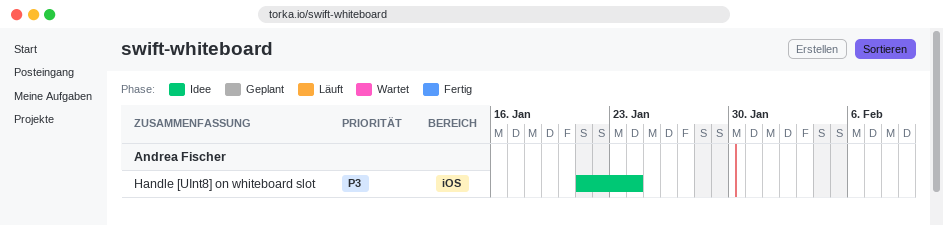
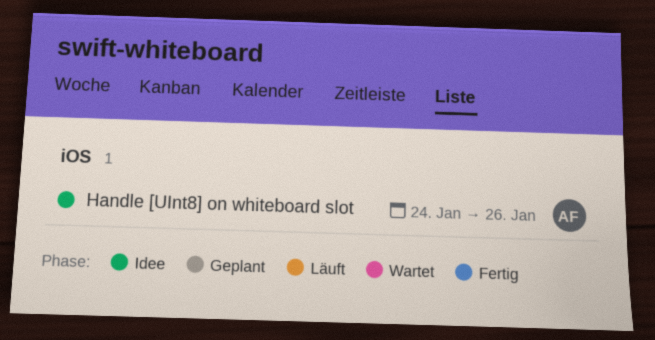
Handle [UInt8] on whiteboard slot, start: Jan 21 -> Jan 24
Handle [UInt8] on whiteboard slot, due: Jan 24 -> Jan 26

